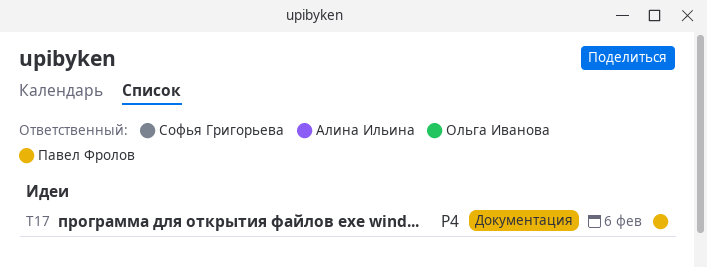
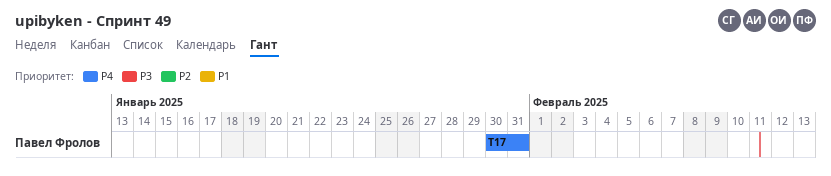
T17, due: Feb 6 -> Jan 31

